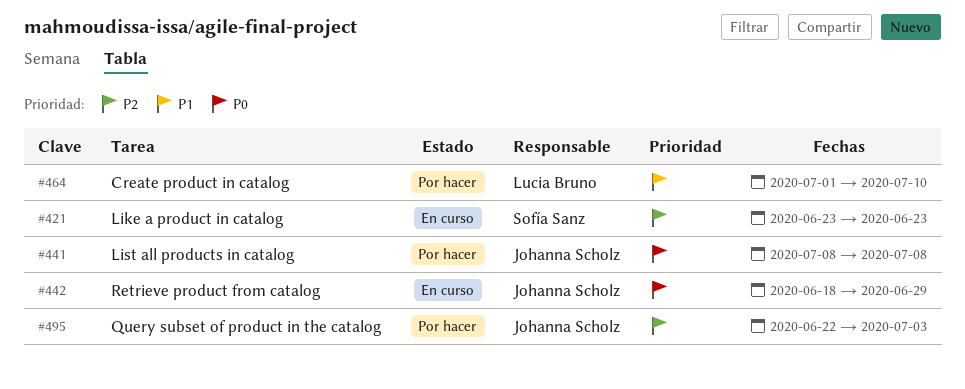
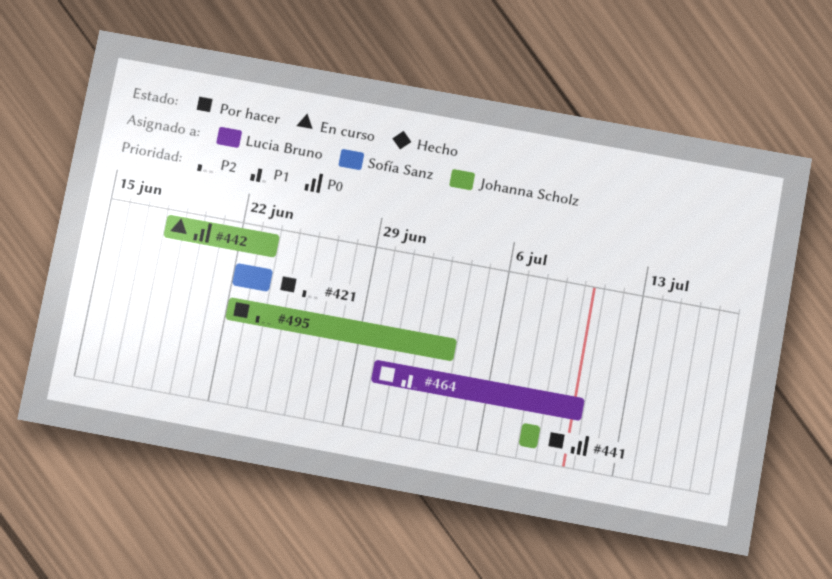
#421, status: En curso -> Por hacer
#421, start: Jun 23 -> Jun 22
#442, due: Jun 29 -> Jun 23
#464, start: Jul 1 -> Jun 30

